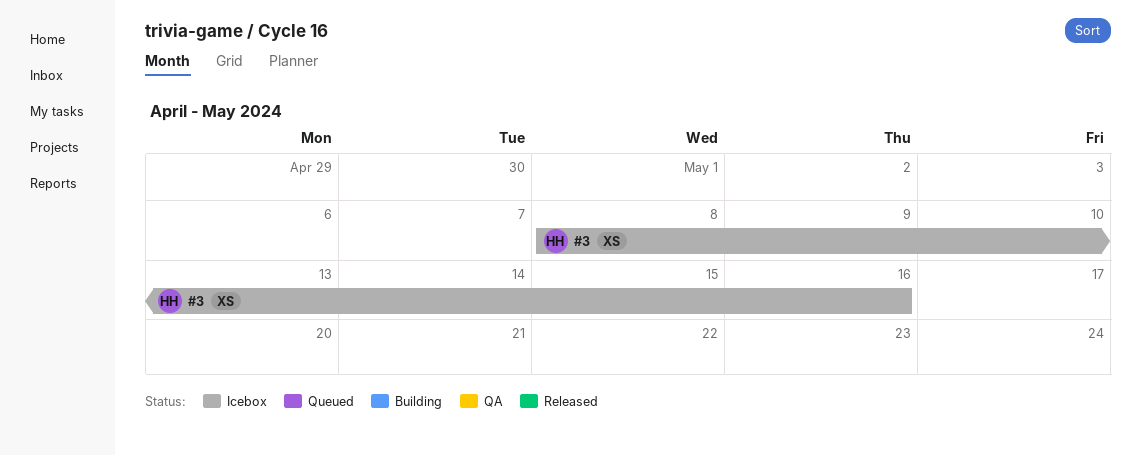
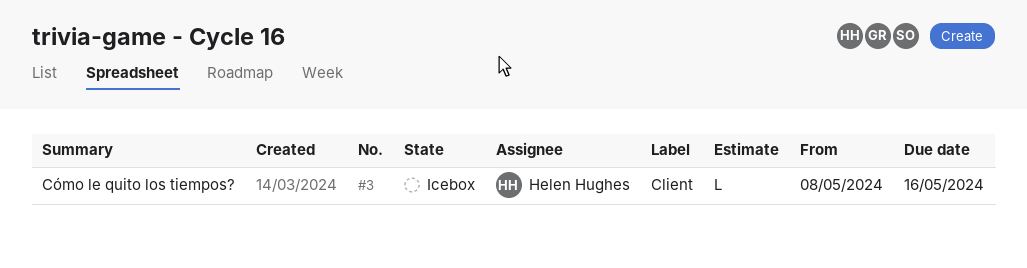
#3, estimate: XS -> L

